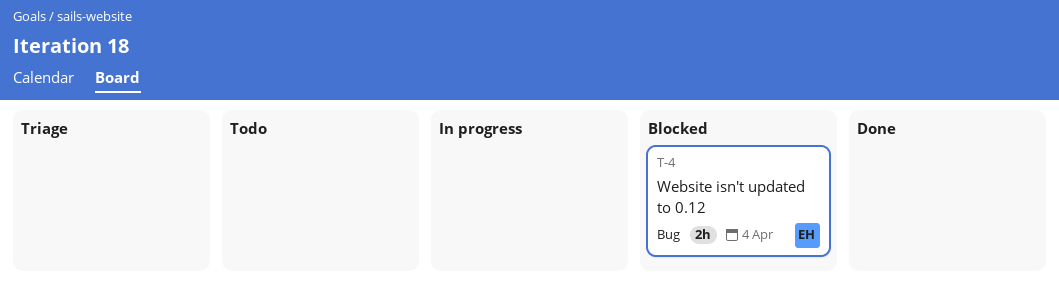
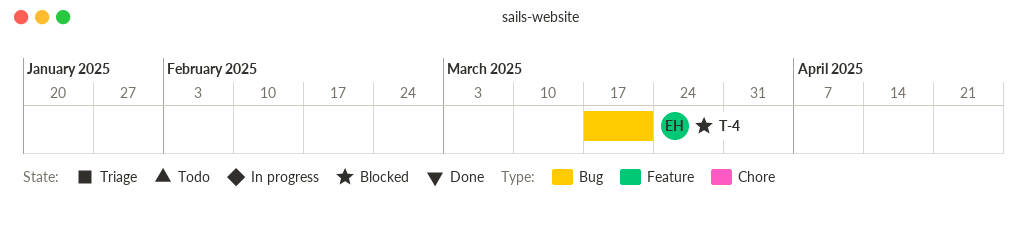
T-4, due: Apr 4 -> Mar 21

